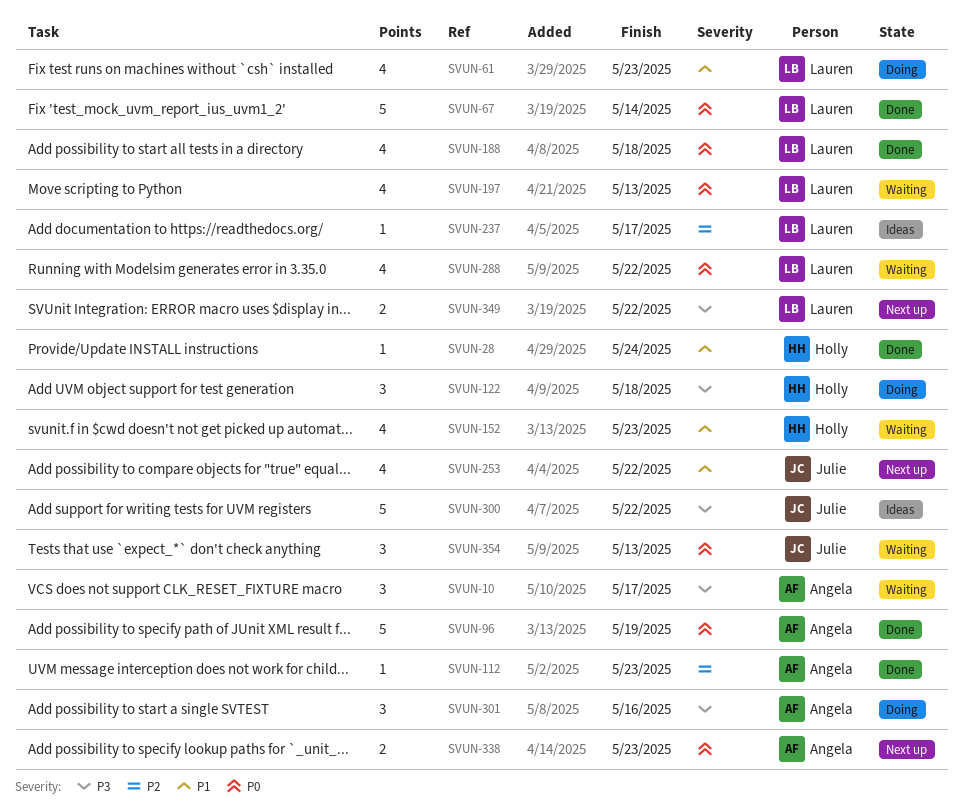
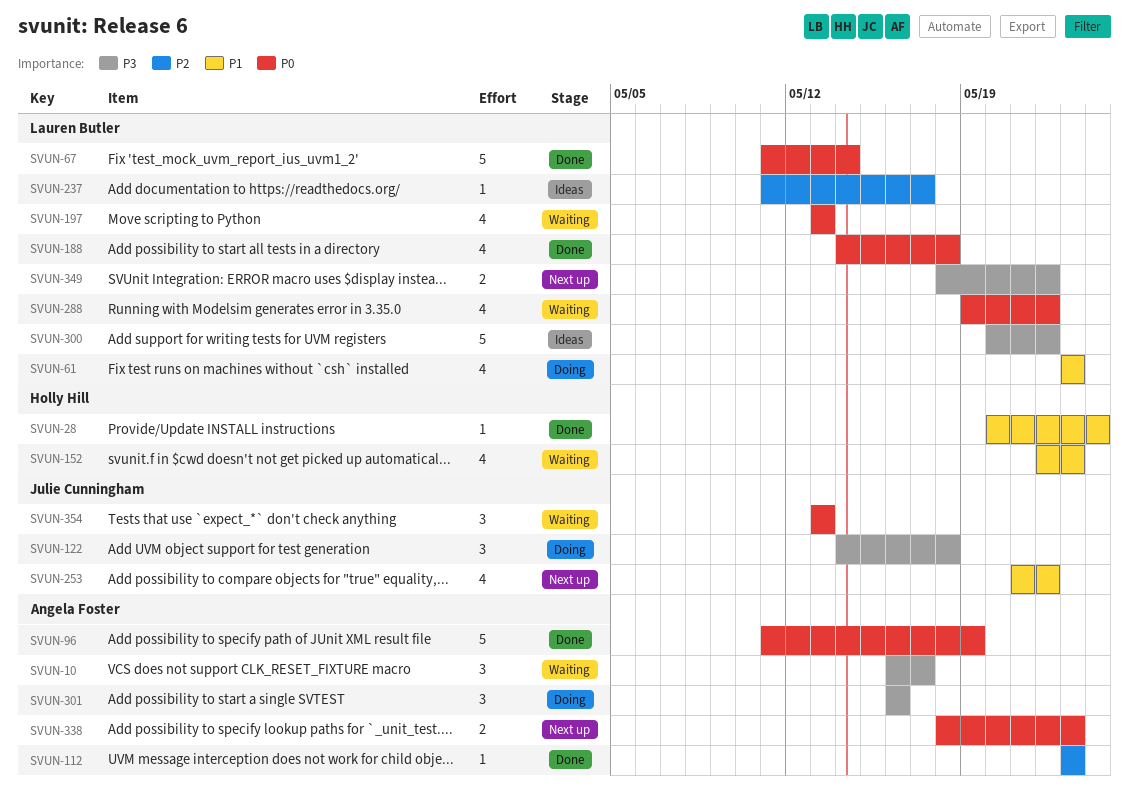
SVUN-122, owner: Holly Hill -> Julie Cunningham
SVUN-300, owner: Julie Cunningham -> Lauren Butler

